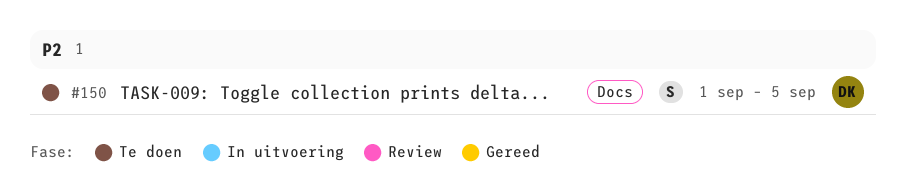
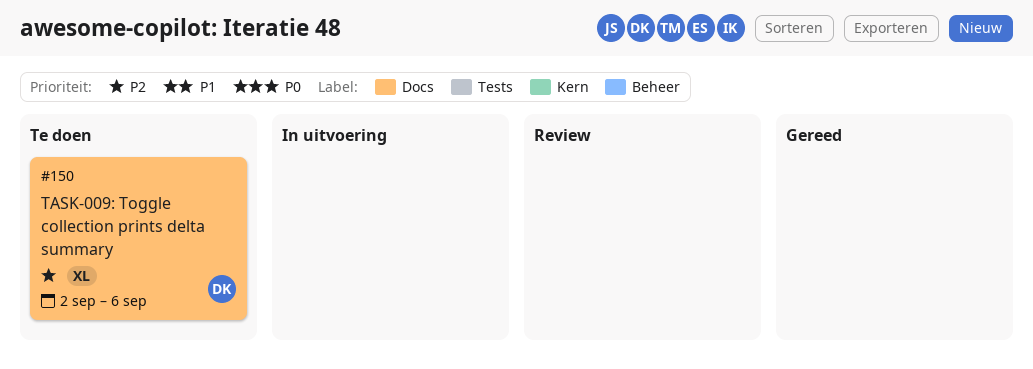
#150, estimate: S -> XL
#150, start: Sep 1 -> Sep 2
#150, due: Sep 5 -> Sep 6

